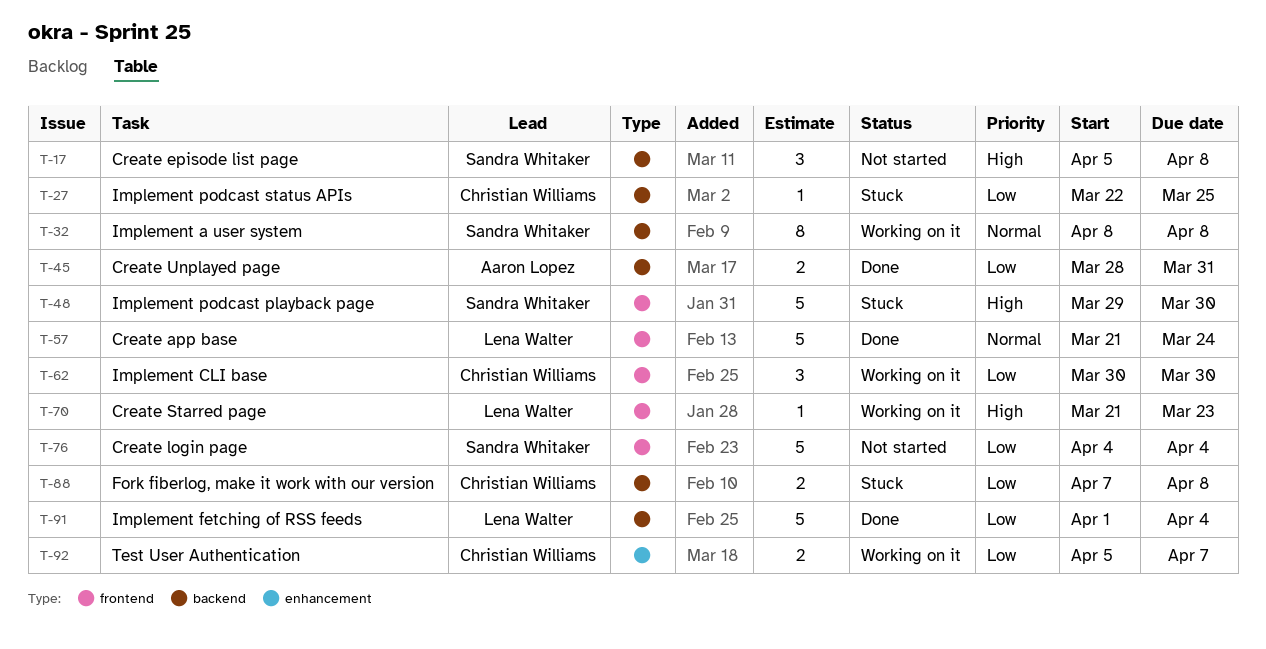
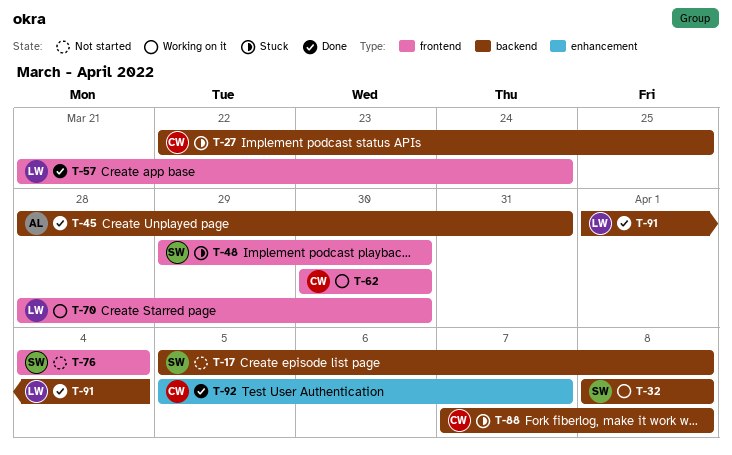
T-70, start: Mar 21 -> Mar 28
T-70, due: Mar 23 -> Mar 30
T-92, status: Working on it -> Done

